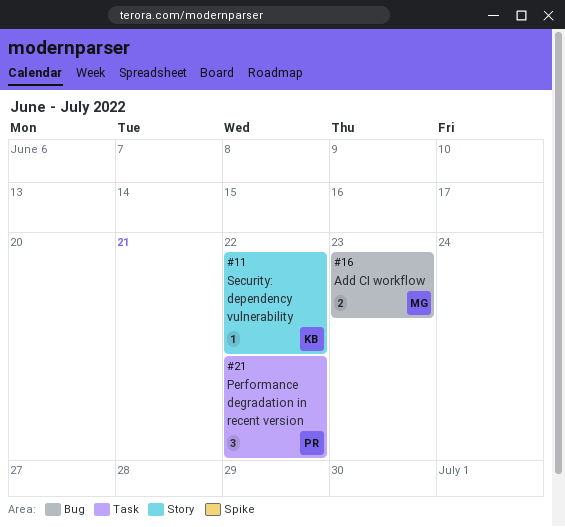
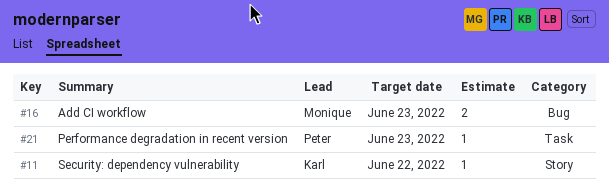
#21, estimate: 3 -> 1
#21, due: Jun 22 -> Jun 23

